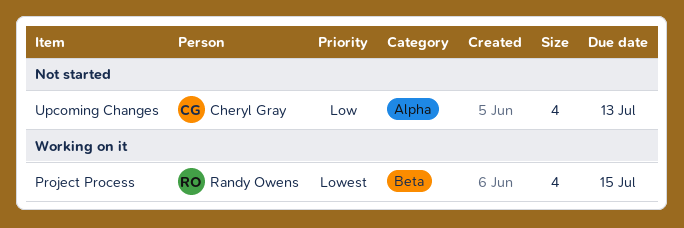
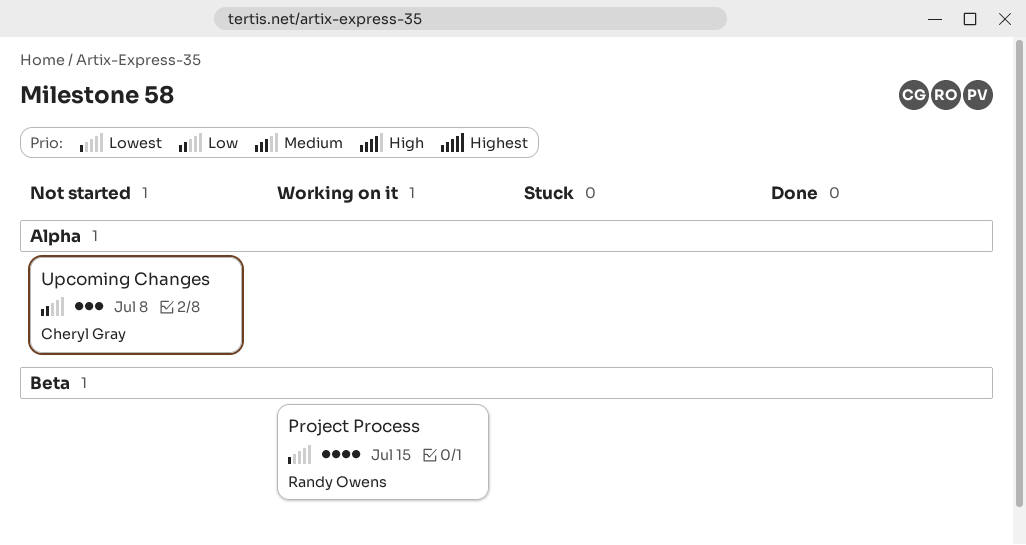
Upcoming Changes, estimate: 4 -> 3
Upcoming Changes, due: Jul 13 -> Jul 8

